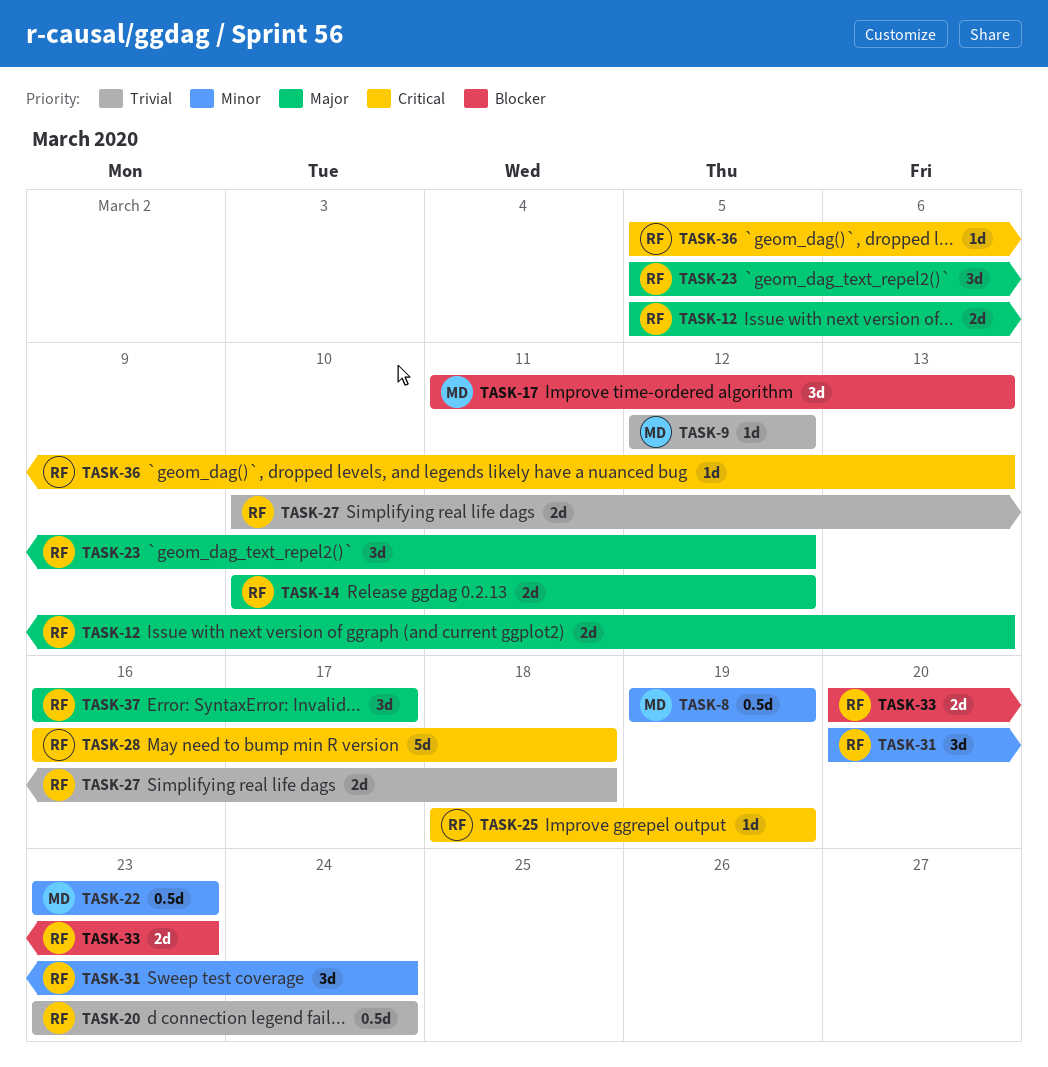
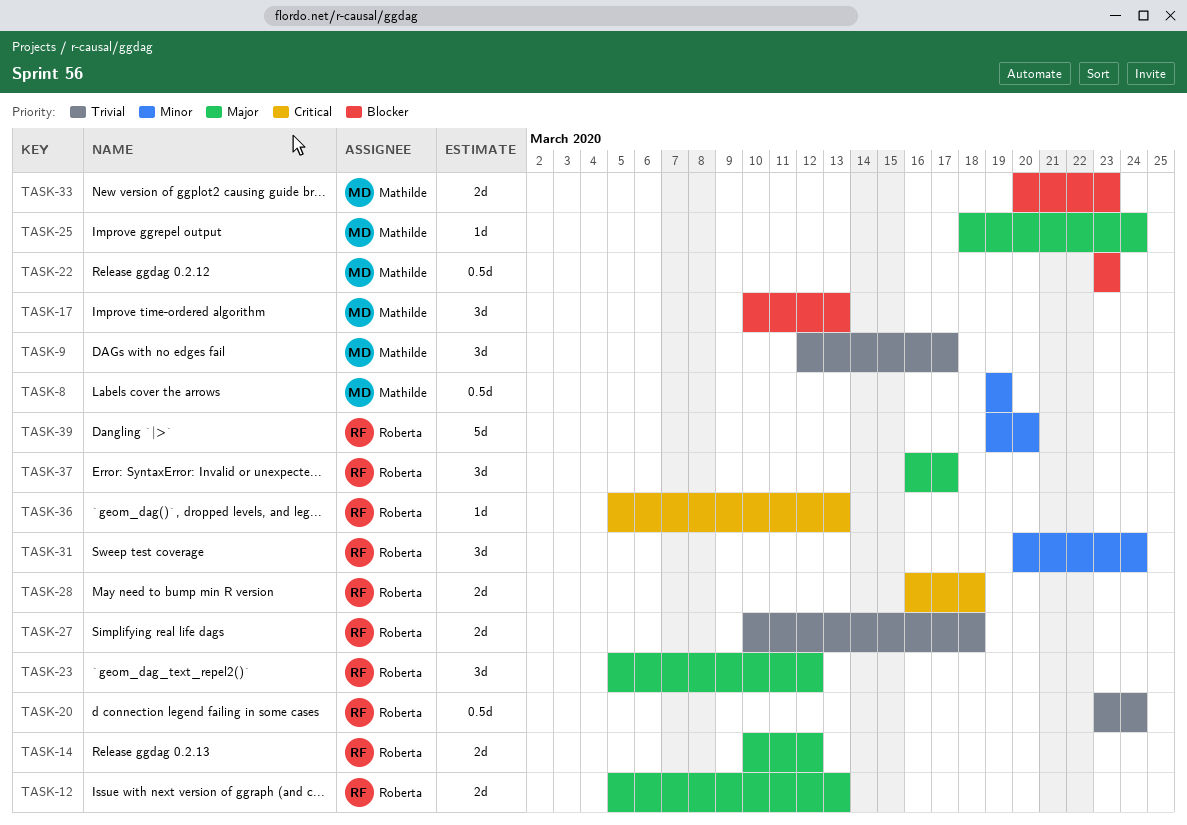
TASK-9, estimate: 1d -> 3d
TASK-9, due: Mar 12 -> Mar 17
TASK-17, start: Mar 11 -> Mar 10
TASK-22, priority: Minor -> Blocker
TASK-25, owner: Roberta -> Mathilde
TASK-25, priority: Critical -> Major
TASK-25, due: Mar 19 -> Mar 24
TASK-28, estimate: 5d -> 2d
TASK-33, owner: Roberta -> Mathilde
TASK-39: none -> present

